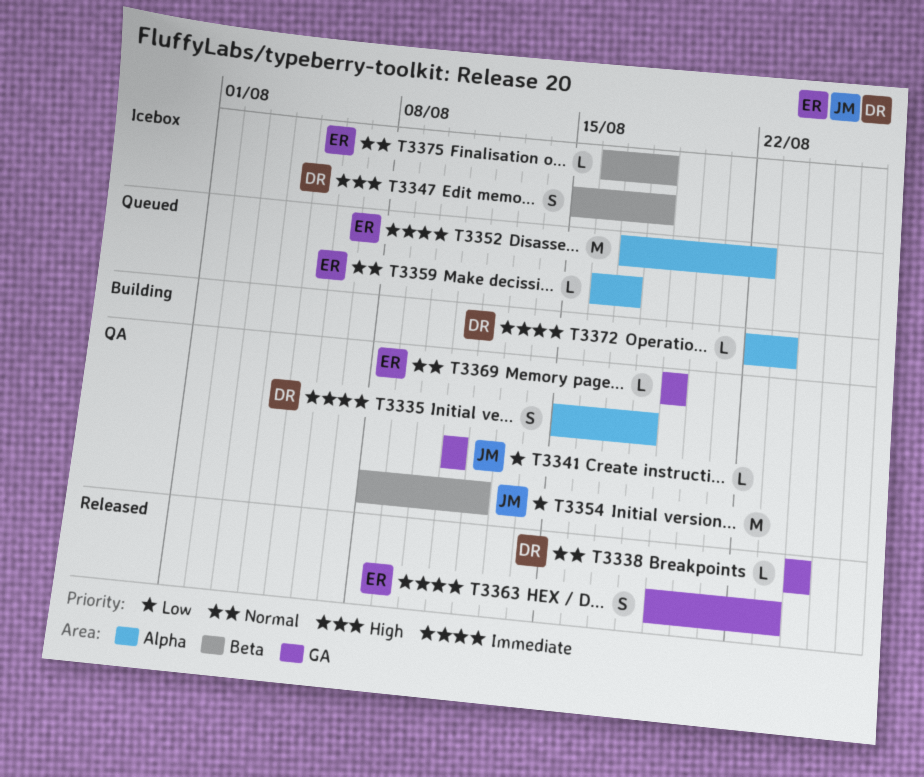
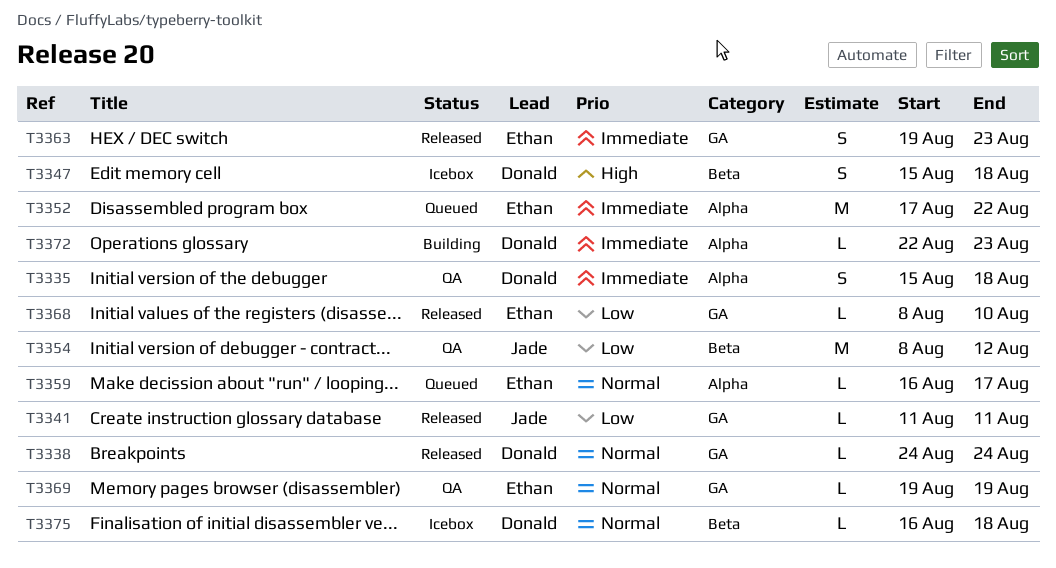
T3341, status: QA -> Released
T3368: none -> present
T3375, owner: Ethan -> Donald

